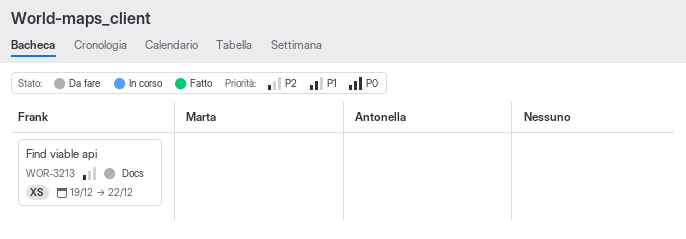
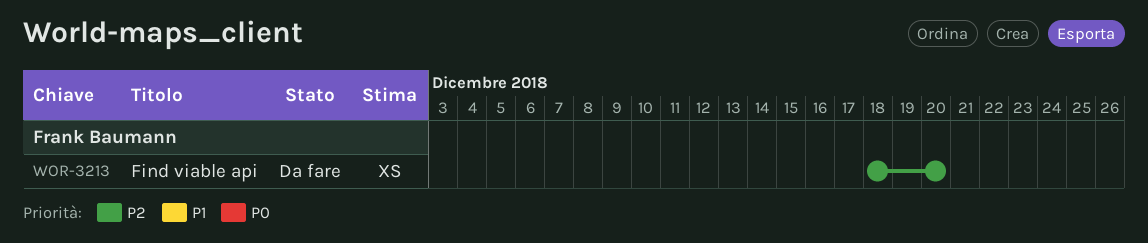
WOR-3213, start: Dec 19 -> Dec 18
WOR-3213, due: Dec 22 -> Dec 20

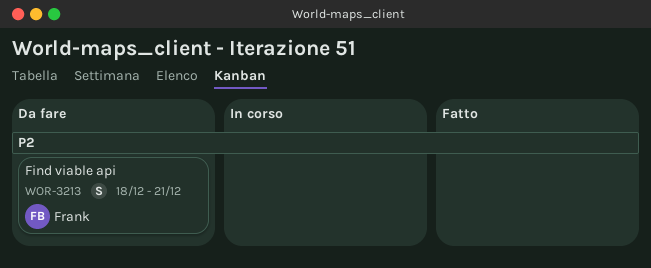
WOR-3213, estimate: XS -> S
WOR-3213, due: Dec 20 -> Dec 21

